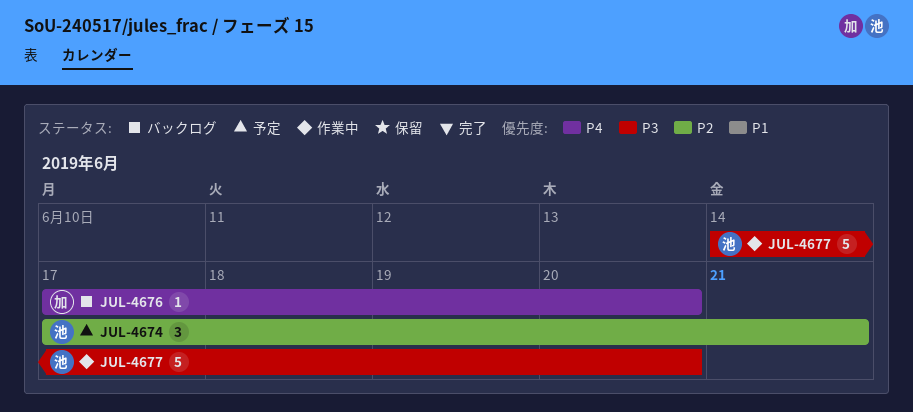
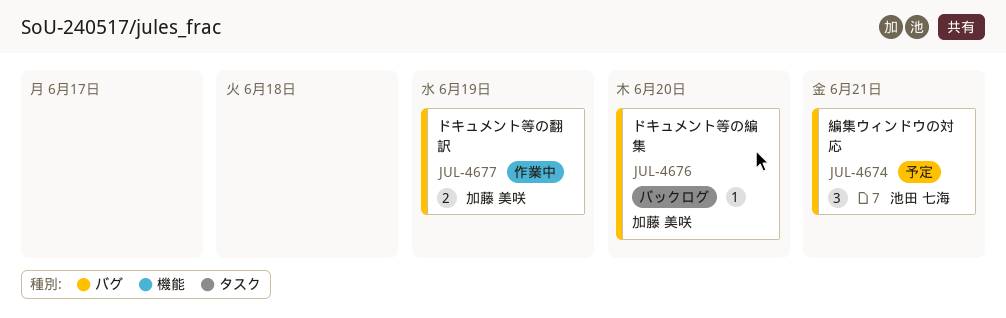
JUL-4677, owner: 池田 七海 -> 加藤 美咲
JUL-4677, estimate: 5 -> 2
JUL-4677, due: Jun 20 -> Jun 19

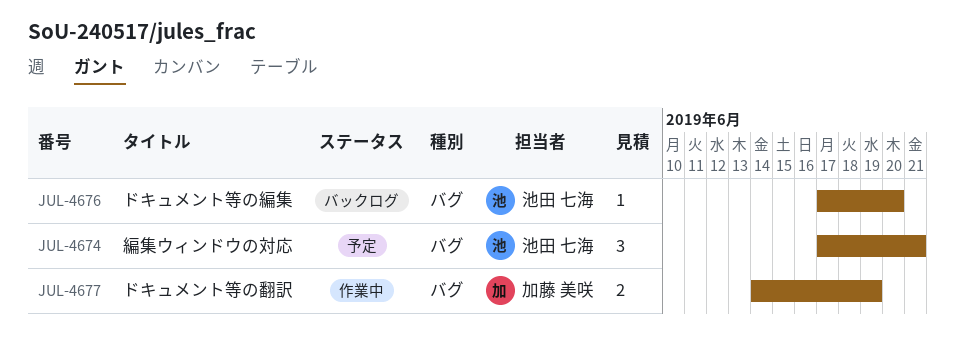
JUL-4676, owner: 加藤 美咲 -> 池田 七海

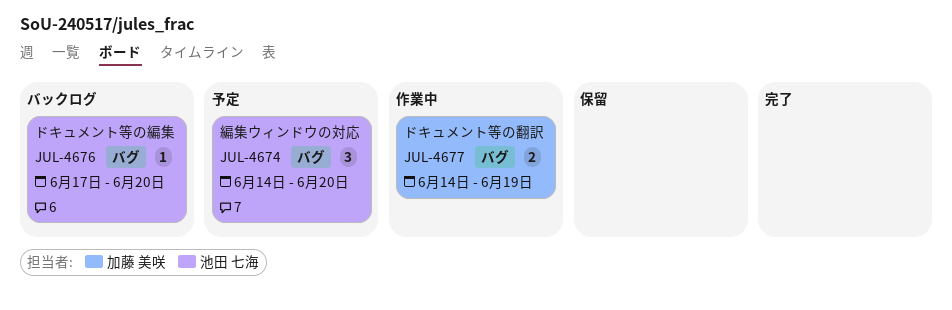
JUL-4674, start: Jun 17 -> Jun 14
JUL-4674, due: Jun 21 -> Jun 20

